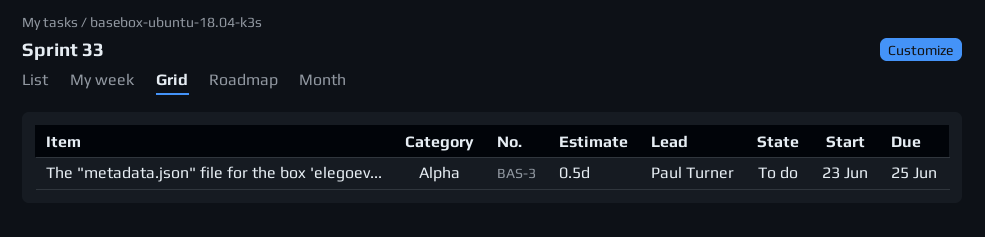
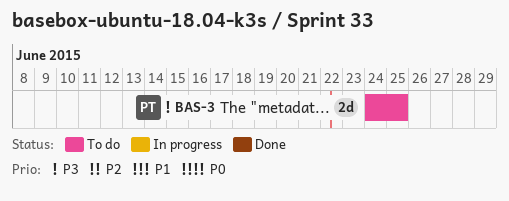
BAS-3, estimate: 0.5d -> 2d
BAS-3, start: Jun 23 -> Jun 24

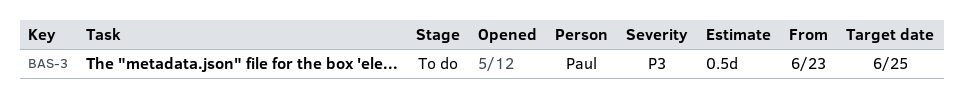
BAS-3, estimate: 2d -> 0.5d
BAS-3, start: Jun 24 -> Jun 23

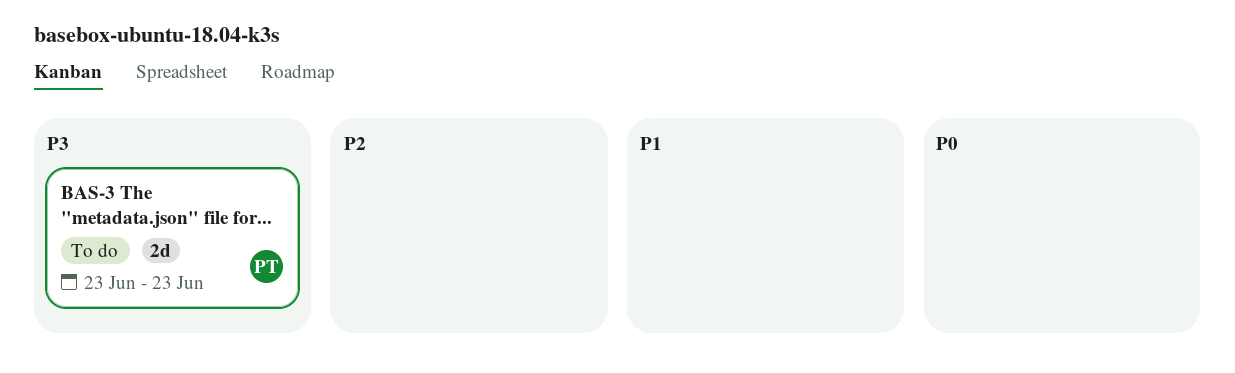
BAS-3, estimate: 0.5d -> 2d
BAS-3, due: Jun 25 -> Jun 23

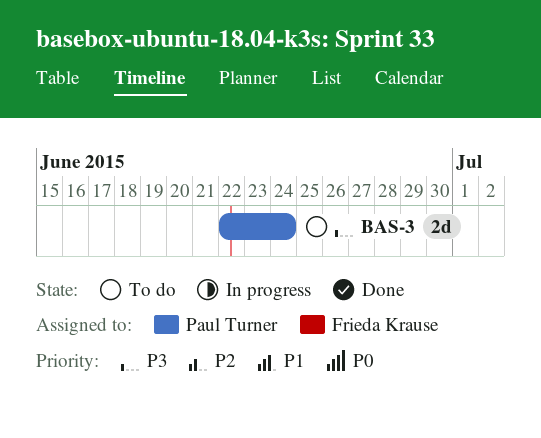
BAS-3, start: Jun 23 -> Jun 22
BAS-3, due: Jun 23 -> Jun 24

